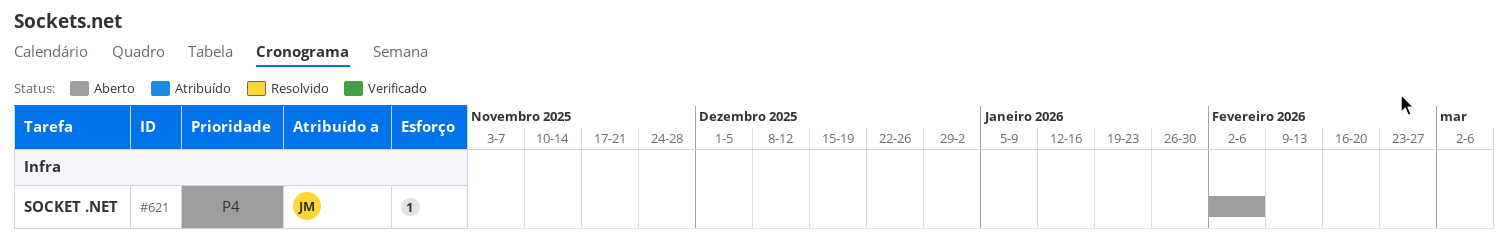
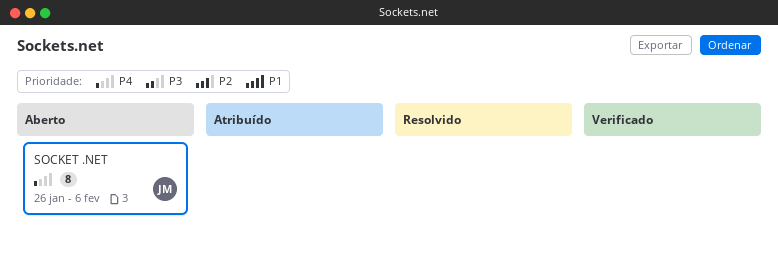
SOCKET .NET, estimate: 1 -> 8
SOCKET .NET, start: Feb 2 -> Jan 26

